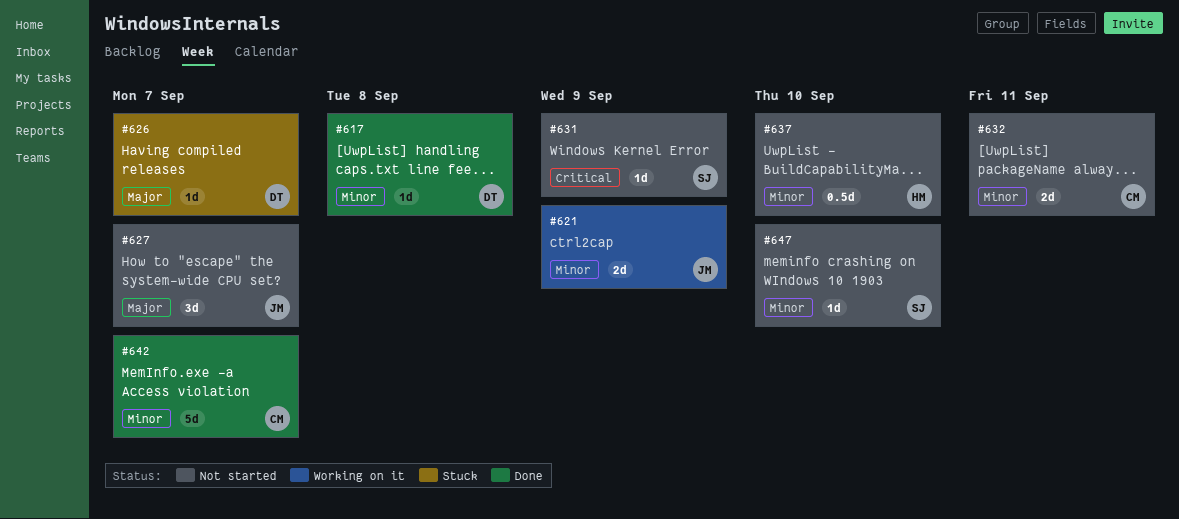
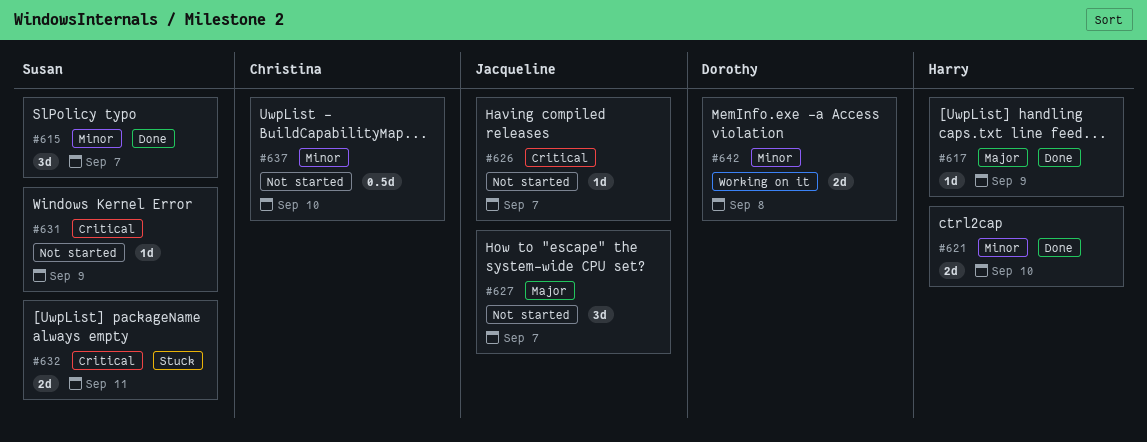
#615: none -> present
#617, owner: Dorothy -> Harry
#617, priority: Minor -> Major
#617, due: Sep 8 -> Sep 9
#621, status: Working on it -> Done
#621, owner: Jacqueline -> Harry
#621, due: Sep 9 -> Sep 10
#626, status: Stuck -> Not started
#626, owner: Dorothy -> Jacqueline
#626, priority: Major -> Critical
#632, status: Not started -> Stuck
#632, owner: Christina -> Susan
#632, priority: Minor -> Critical
#637, owner: Harry -> Christina
#642, status: Done -> Working on it
#642, owner: Christina -> Dorothy
#642, estimate: 5d -> 2d
#642, due: Sep 7 -> Sep 8
#647: present -> none

